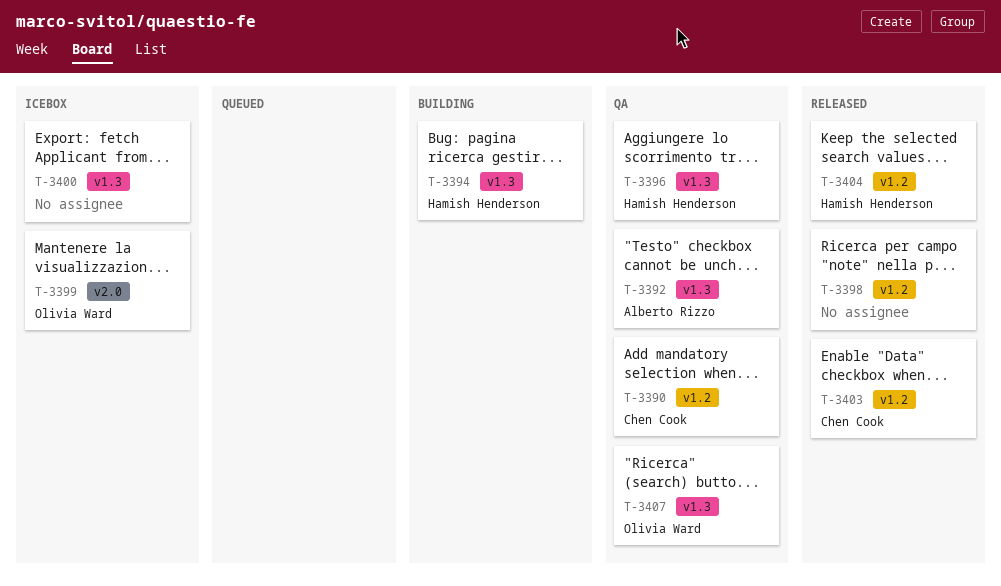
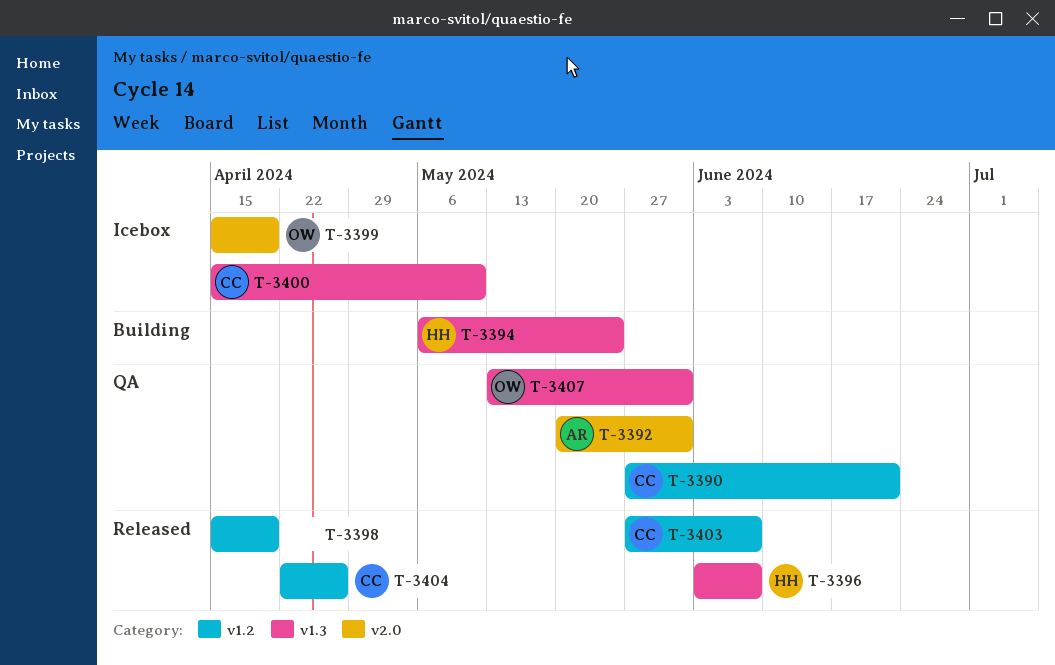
T-3392, label: v1.3 -> v2.0
T-3396, status: QA -> Released
T-3400, owner: none -> Chen Cook
T-3404, owner: Hamish Henderson -> Chen Cook

